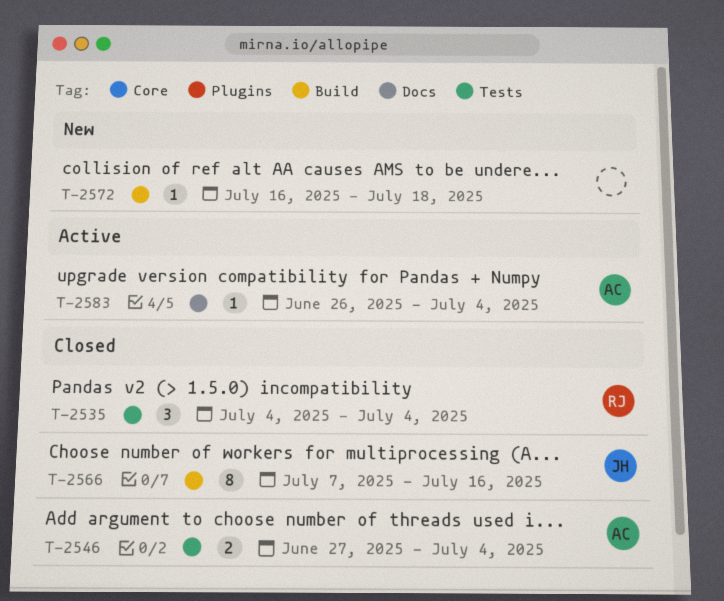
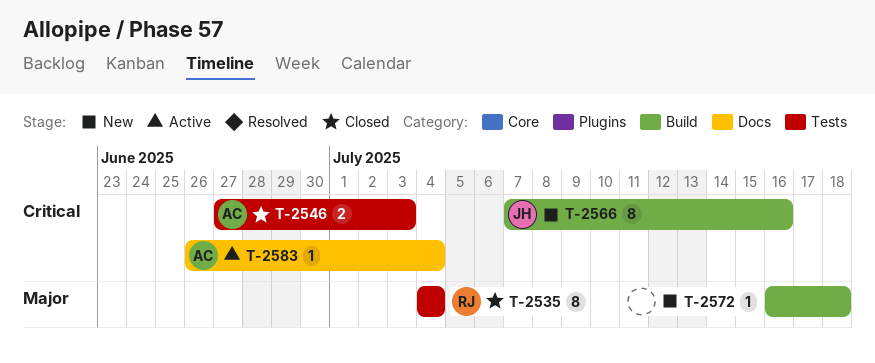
T-2535, estimate: 3 -> 8
T-2546, due: Jul 4 -> Jul 3
T-2566, status: Closed -> New

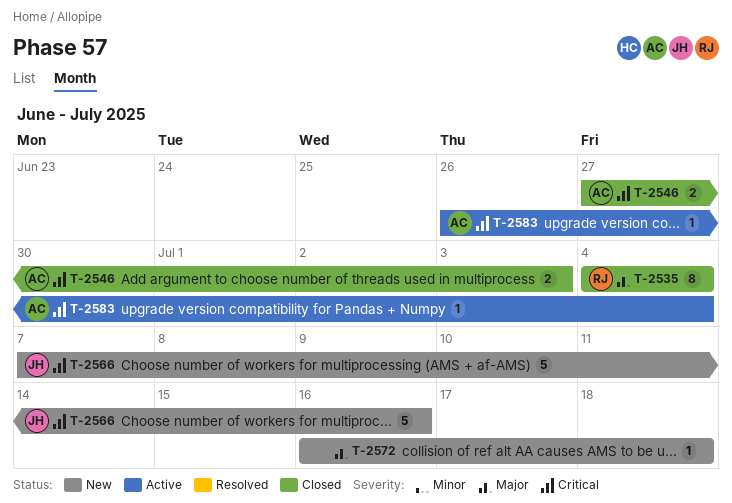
T-2566, estimate: 8 -> 5

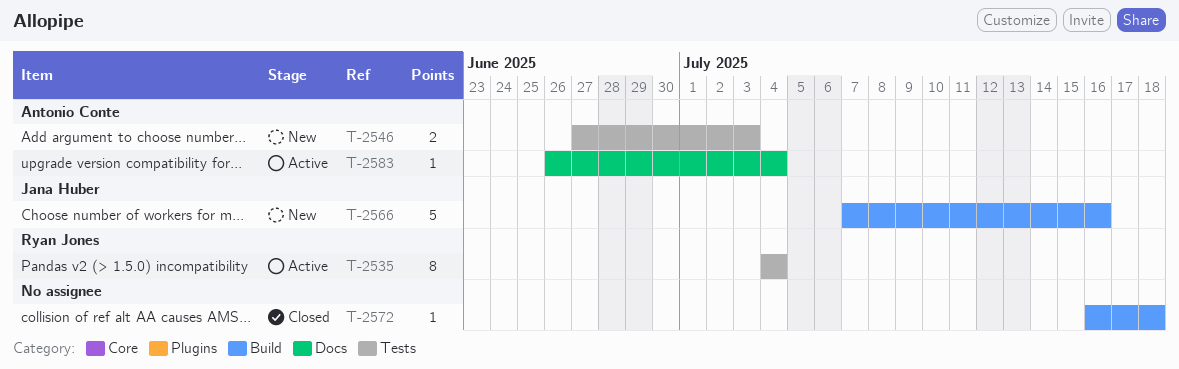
T-2535, status: Closed -> Active
T-2546, status: Closed -> New
T-2572, status: New -> Closed

